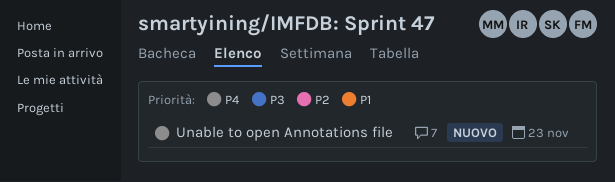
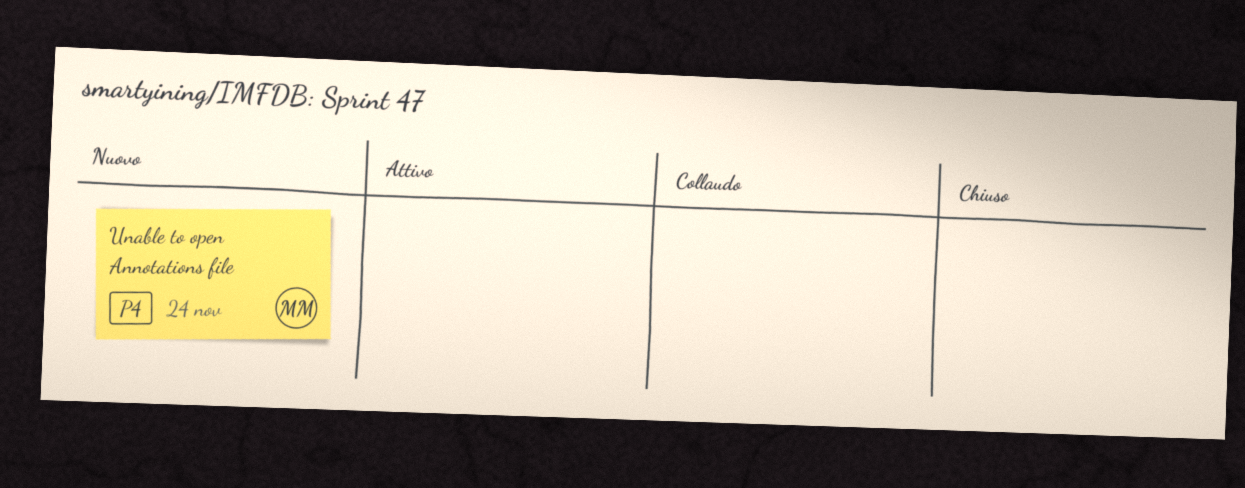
Unable to open Annotations file, due: Nov 23 -> Nov 24

